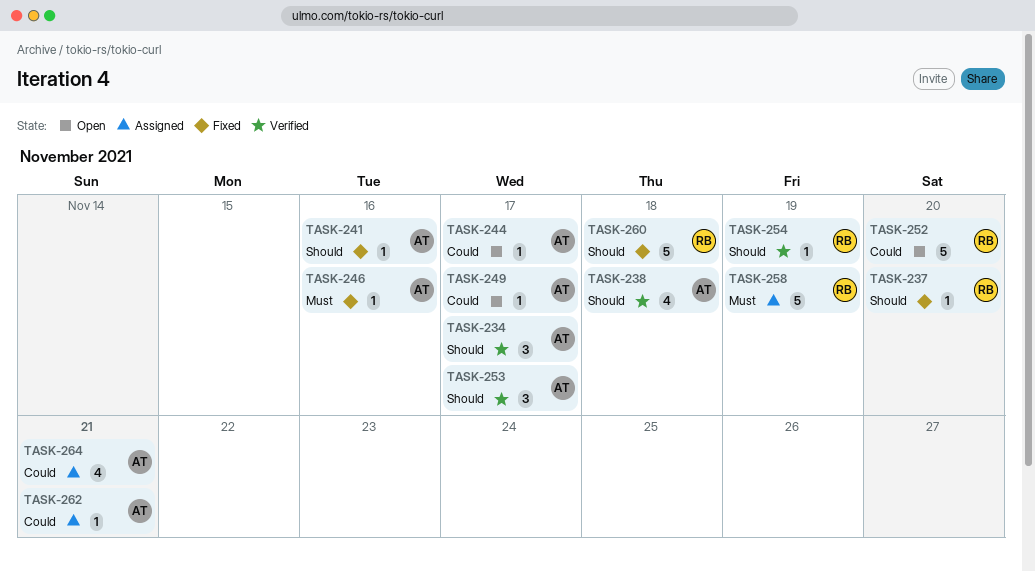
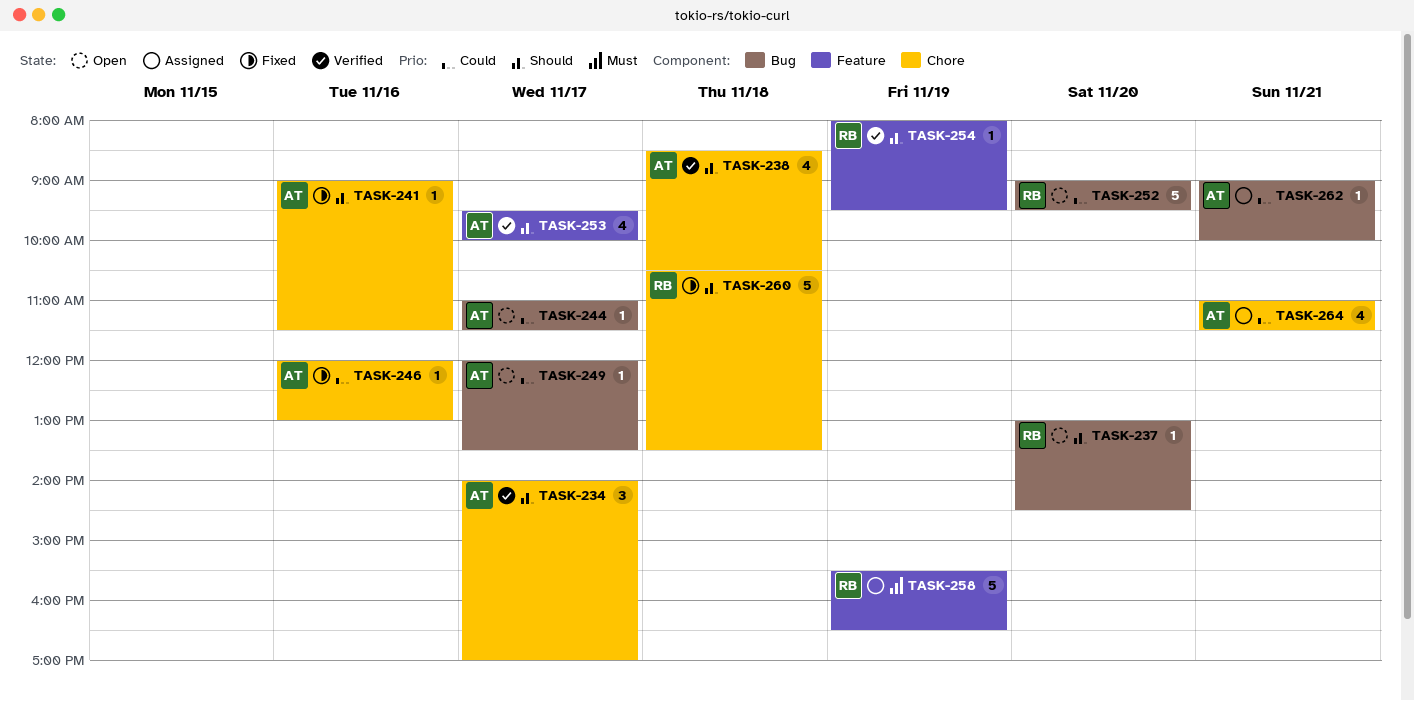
TASK-237, status: Fixed -> Open
TASK-246, priority: Must -> Could
TASK-253, estimate: 3 -> 4

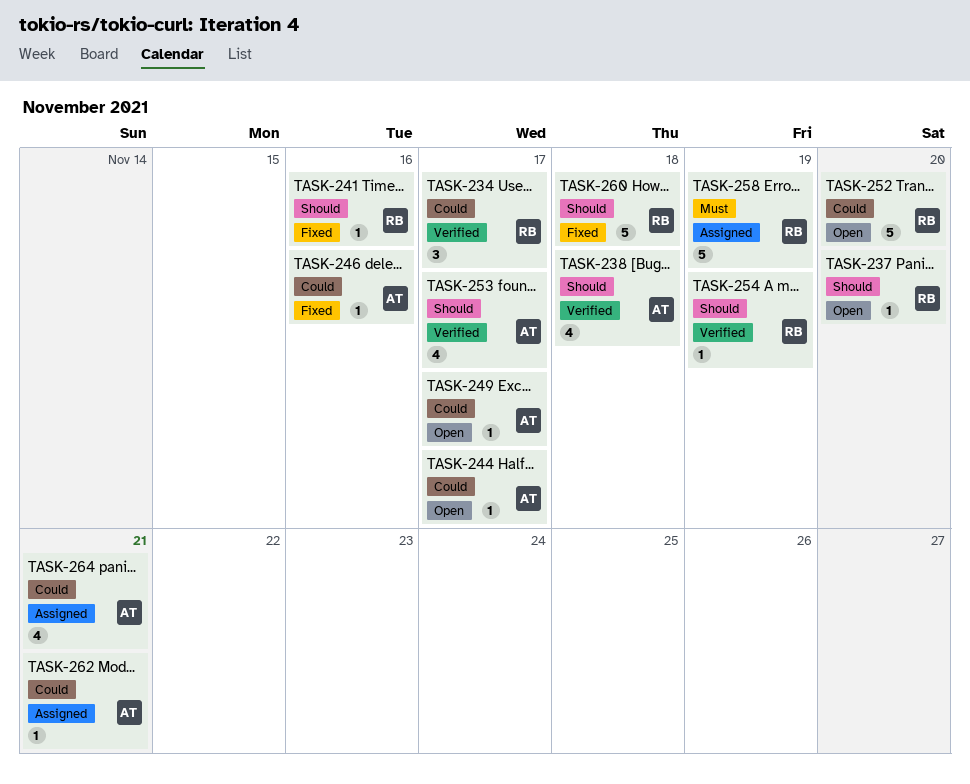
TASK-234, owner: AT -> RB
TASK-234, priority: Should -> Could
TASK-241, owner: AT -> RB

